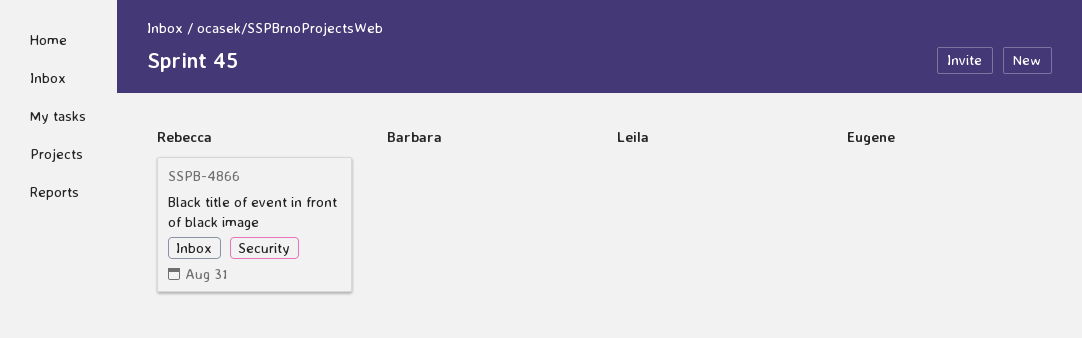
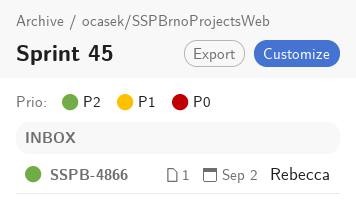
SSPB-4866, due: Aug 31 -> Sep 2

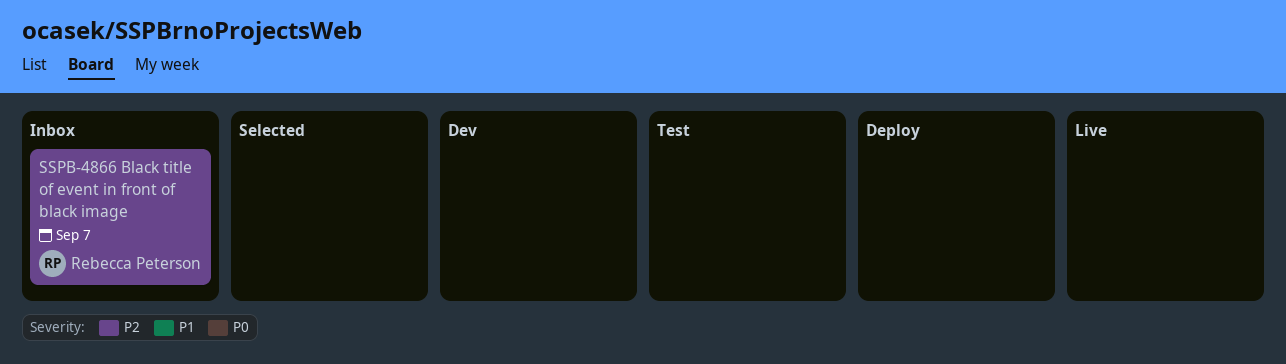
SSPB-4866, due: Sep 2 -> Sep 7

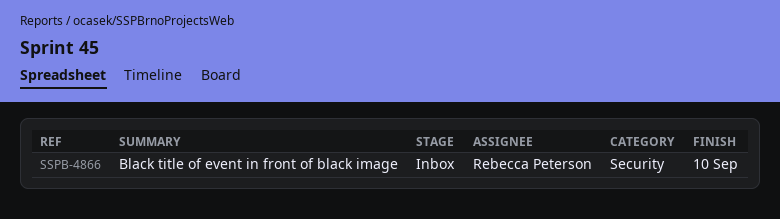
SSPB-4866, due: Sep 7 -> Sep 10

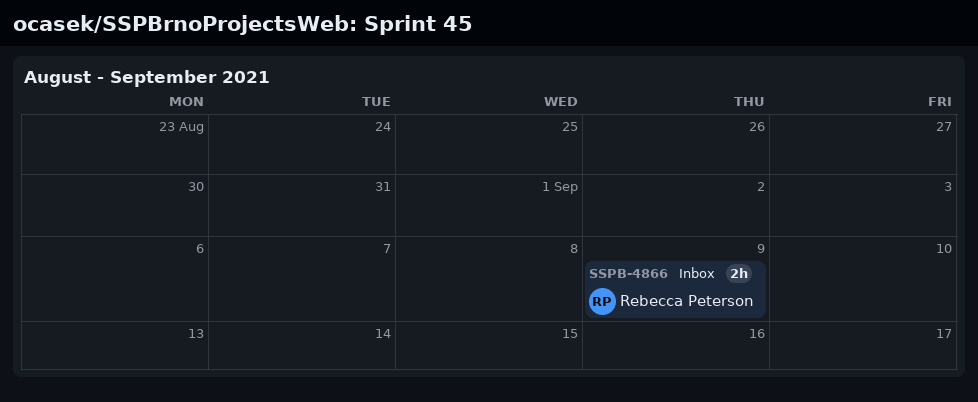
SSPB-4866, due: Sep 10 -> Sep 9

